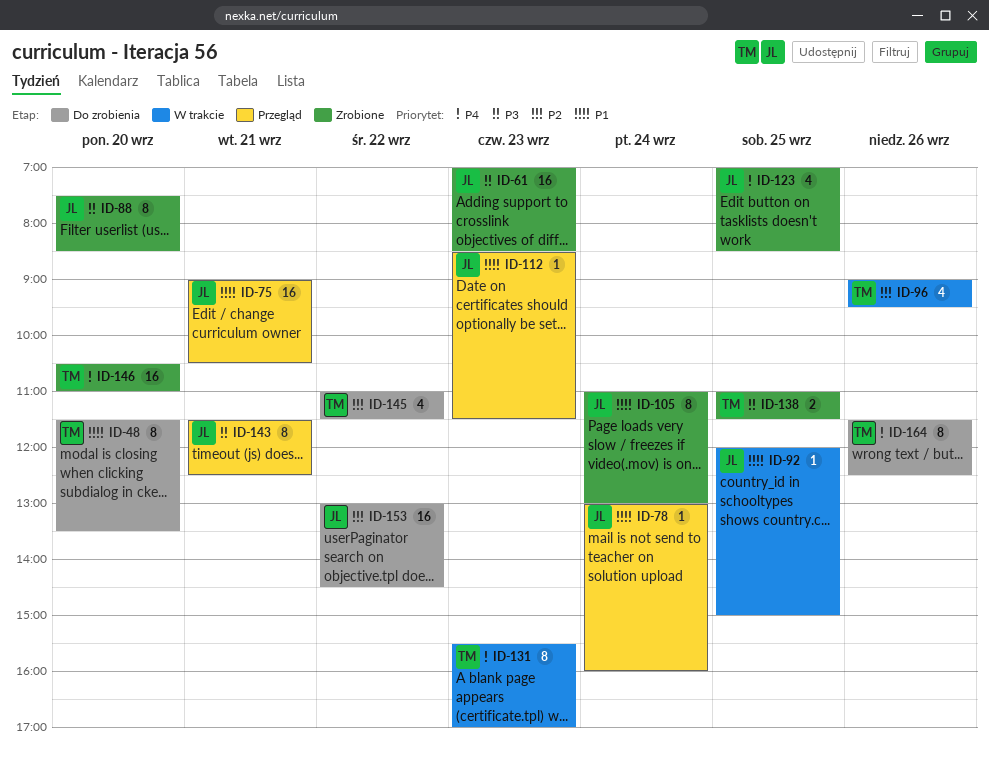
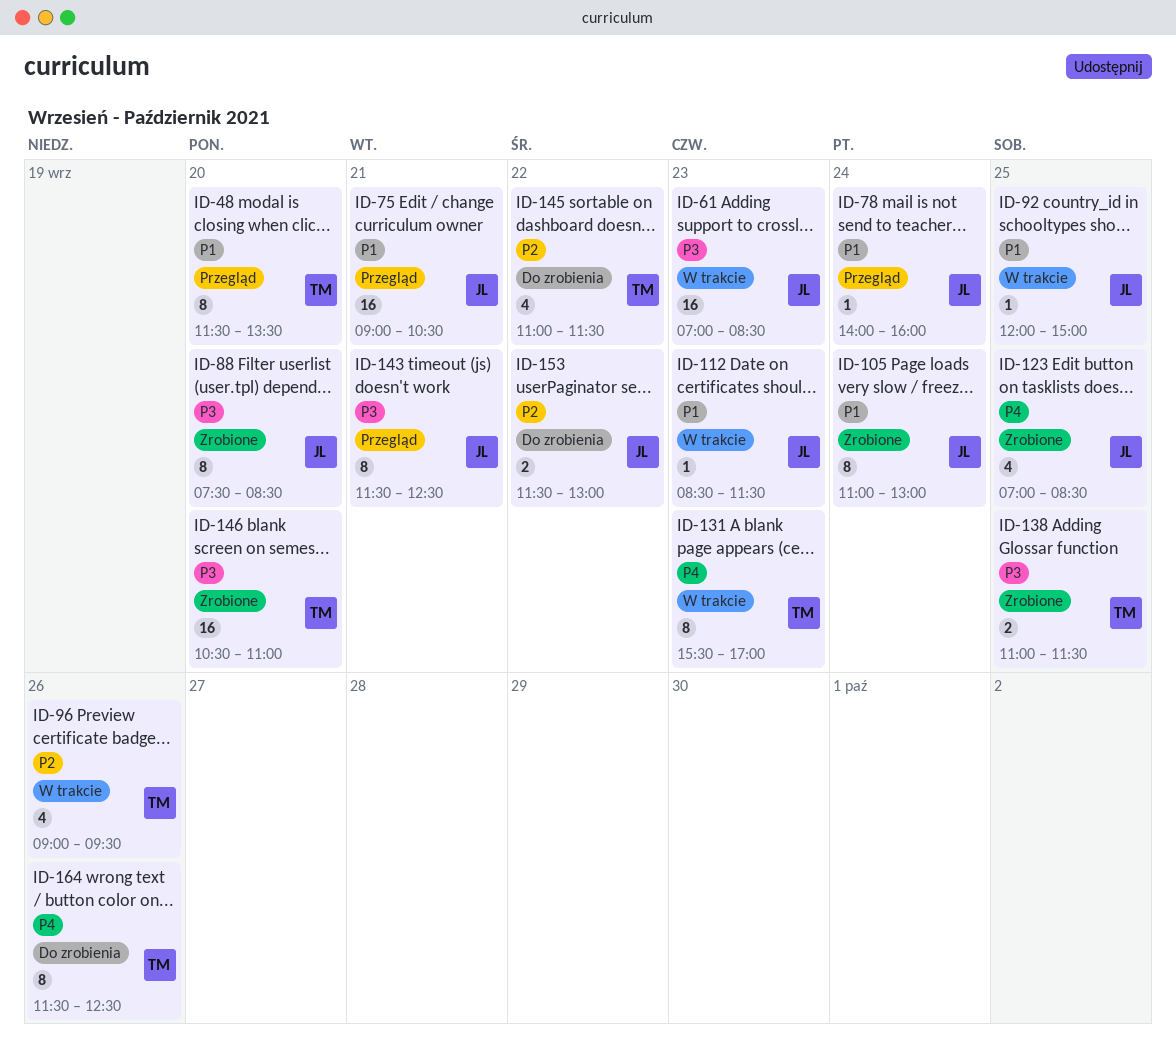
ID-48, status: Do zrobienia -> Przegląd
ID-61, status: Zrobione -> W trakcie
ID-78, begins: 13:00 -> 14:00
ID-112, status: Przegląd -> W trakcie
ID-146, priority: P4 -> P3
ID-153, estimate: 16 -> 2
ID-153, begins: 13:00 -> 11:30
ID-153, ends: 14:30 -> 13:00

